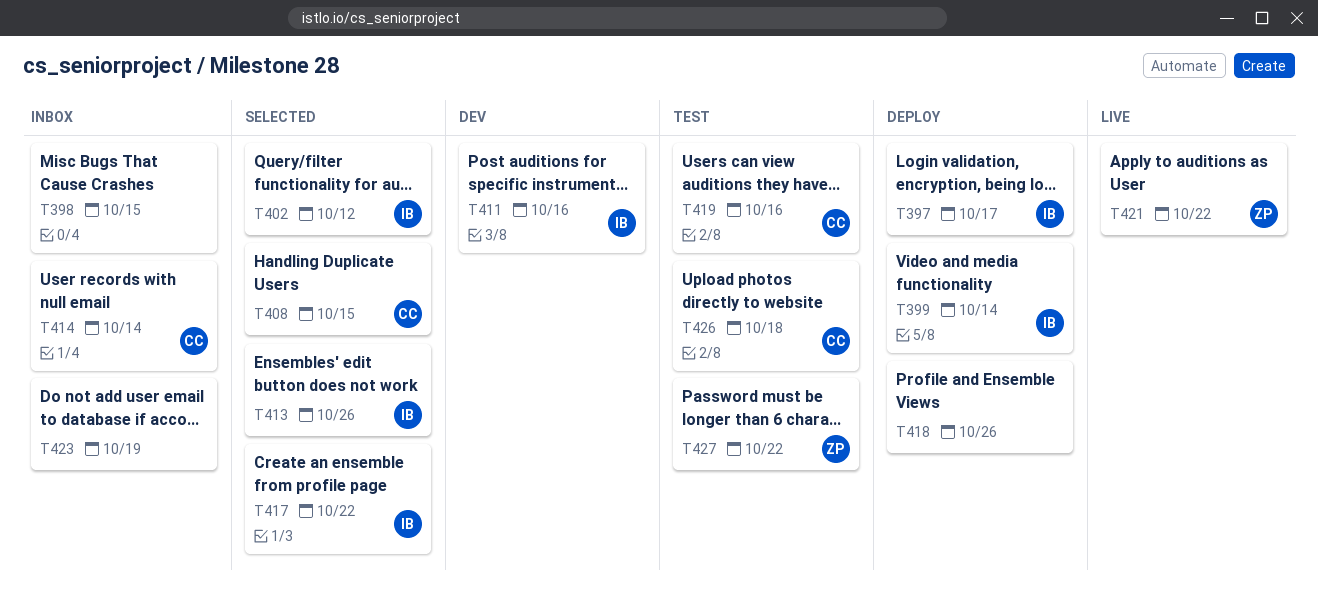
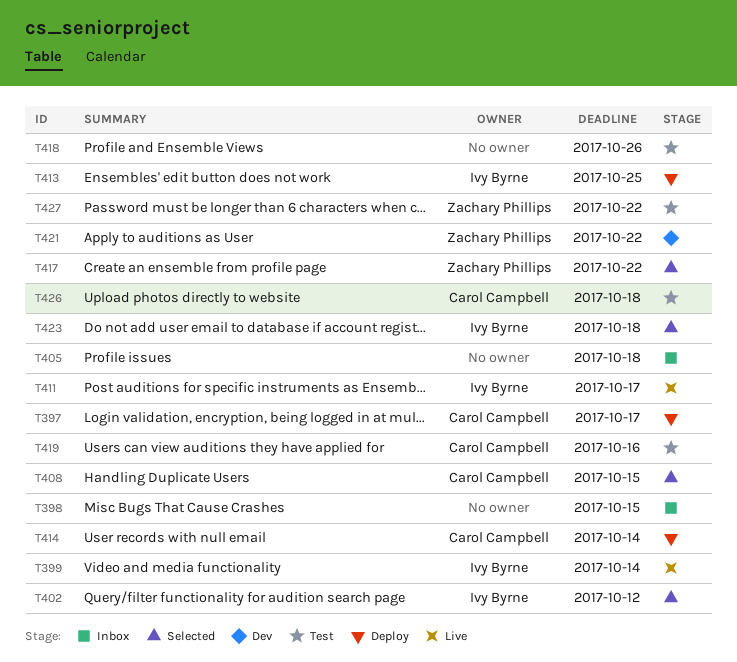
T397, owner: Ivy Byrne -> Carol Campbell
T399, status: Deploy -> Live
T405: none -> present
T411, status: Dev -> Live
T411, due: Oct 16 -> Oct 17
T413, status: Selected -> Deploy
T413, due: Oct 26 -> Oct 25
T414, status: Inbox -> Deploy
T417, owner: Ivy Byrne -> Zachary Phillips
T418, status: Deploy -> Test
T421, status: Live -> Dev
T423, status: Inbox -> Selected
T423, owner: none -> Ivy Byrne
T423, due: Oct 19 -> Oct 18

